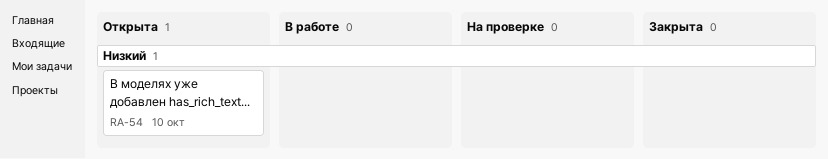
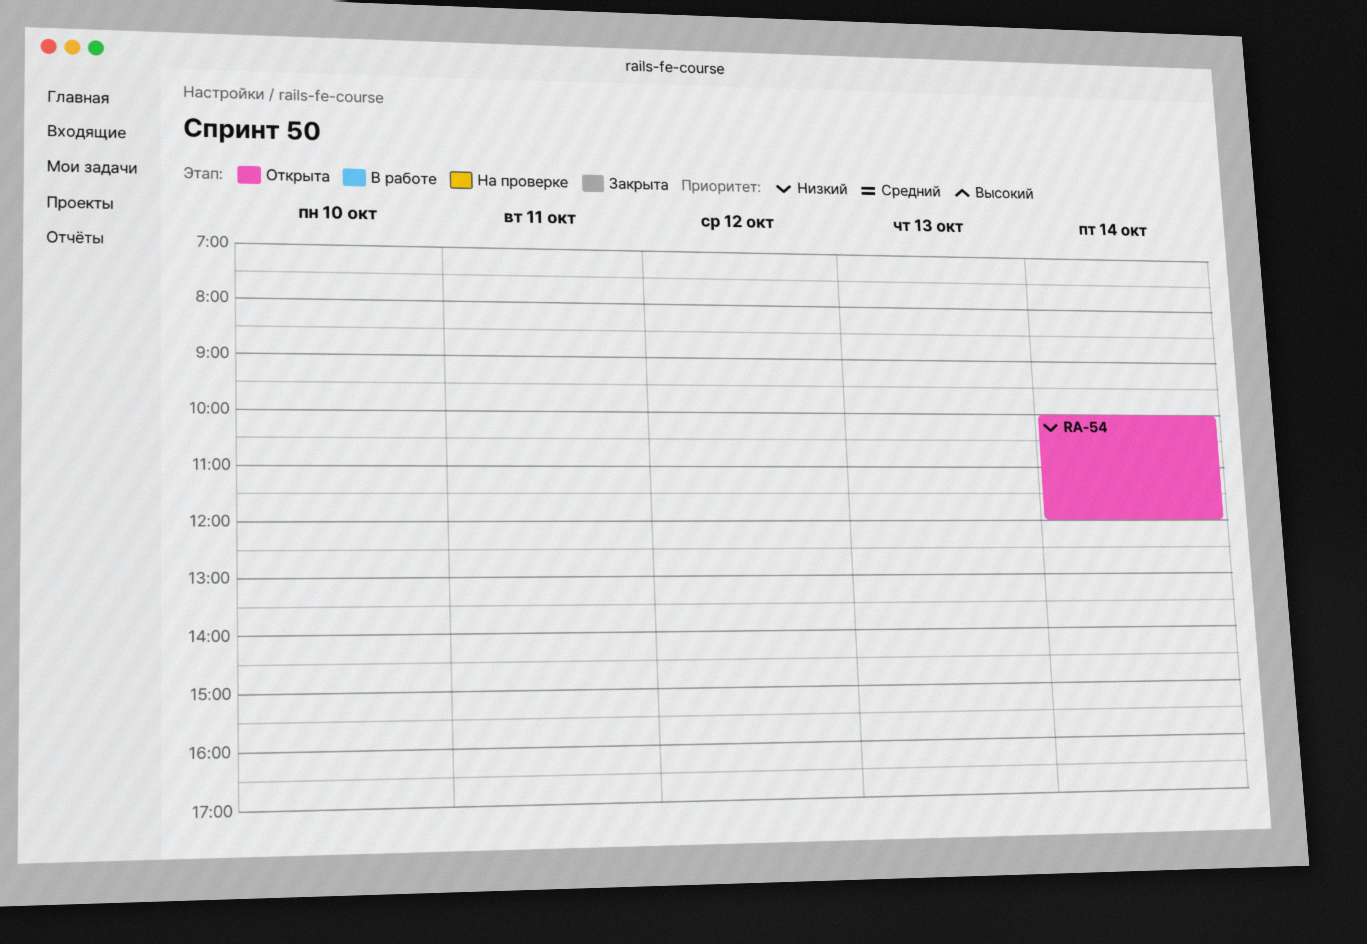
RA-54, day: Oct 10 -> Oct 14

